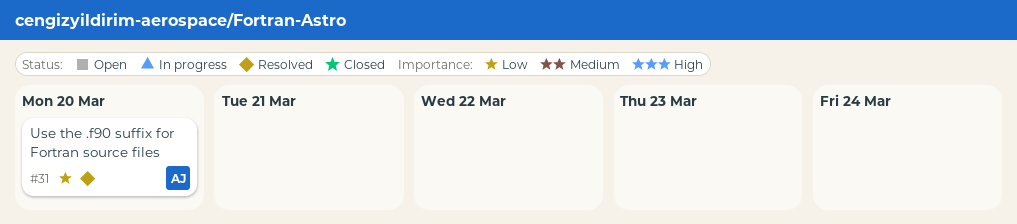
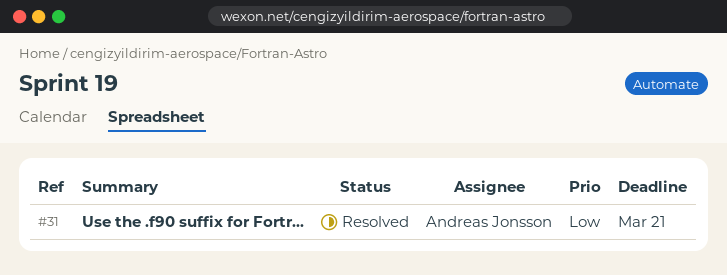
#31, due: Mar 20 -> Mar 21

